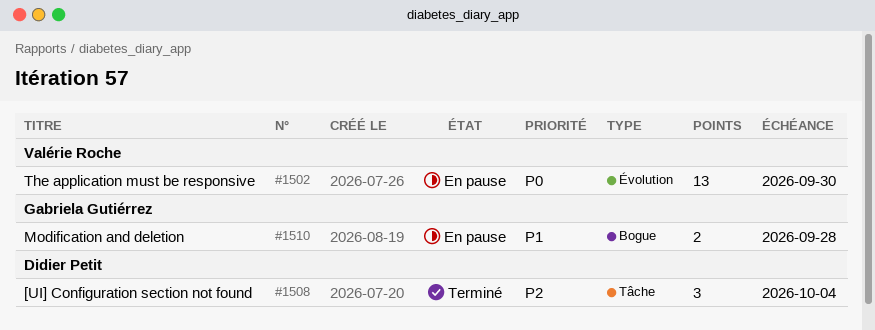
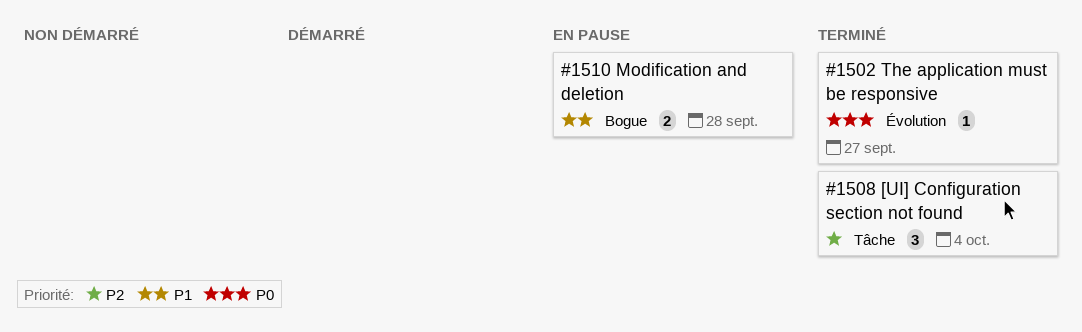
#1502, status: En pause -> Terminé
#1502, estimate: 13 -> 1
#1502, due: Sep 30 -> Sep 27

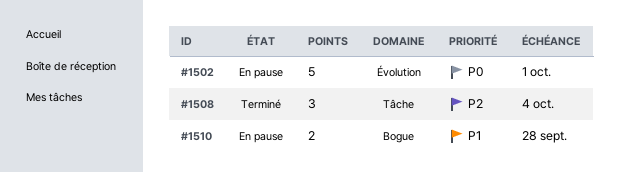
#1502, status: Terminé -> En pause
#1502, estimate: 1 -> 5
#1502, due: Sep 27 -> Oct 1

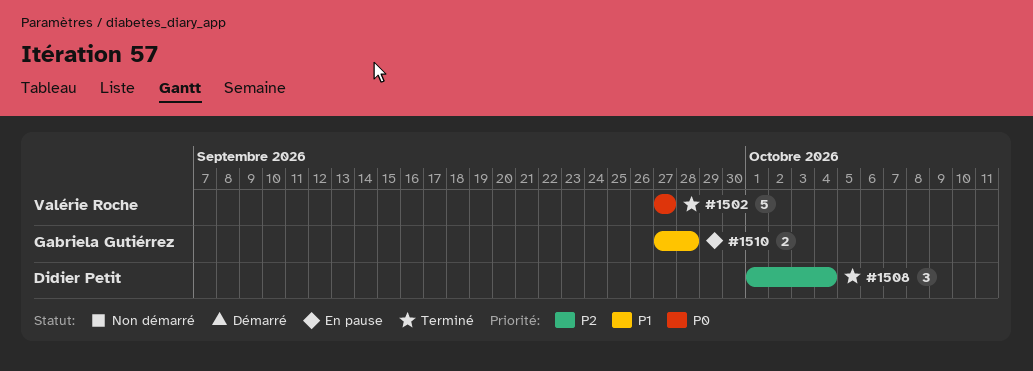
#1502, status: En pause -> Terminé
#1502, due: Oct 1 -> Sep 27

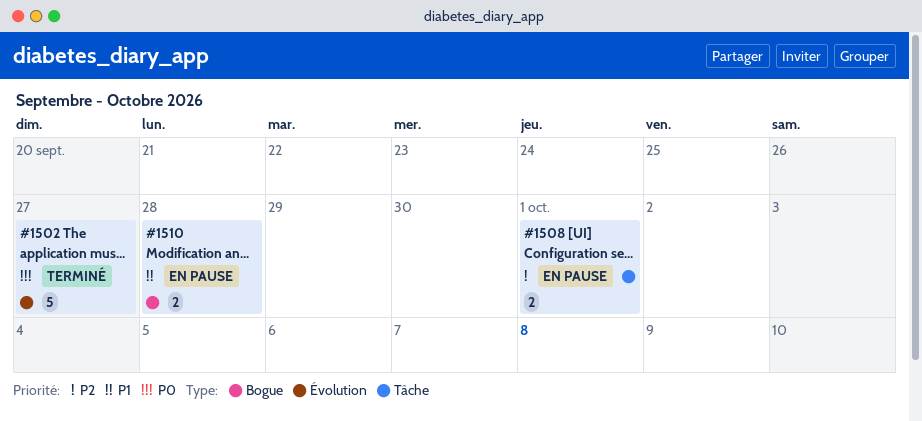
#1508, status: Terminé -> En pause
#1508, estimate: 3 -> 2
#1508, due: Oct 4 -> Oct 1

